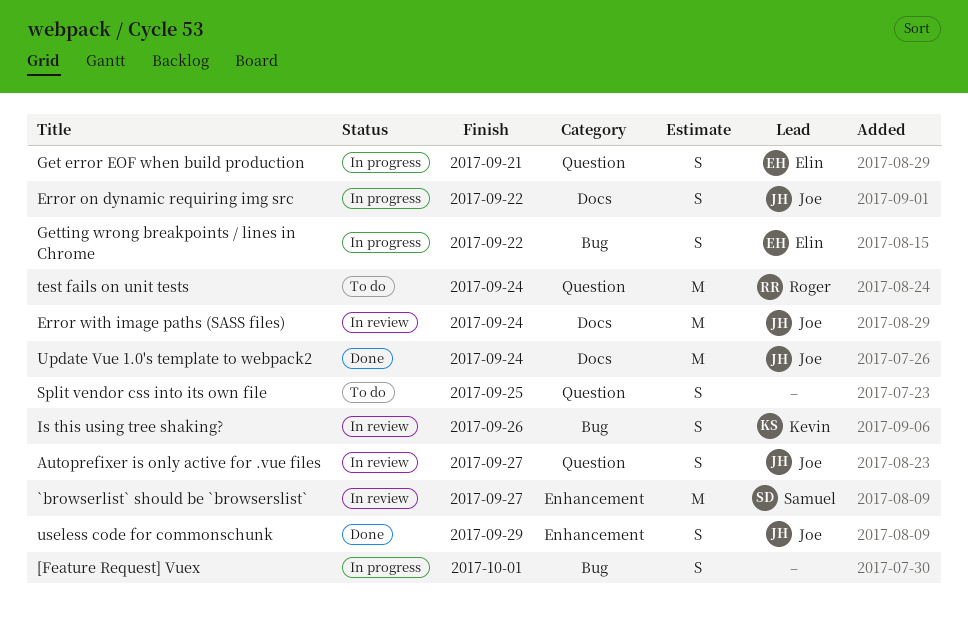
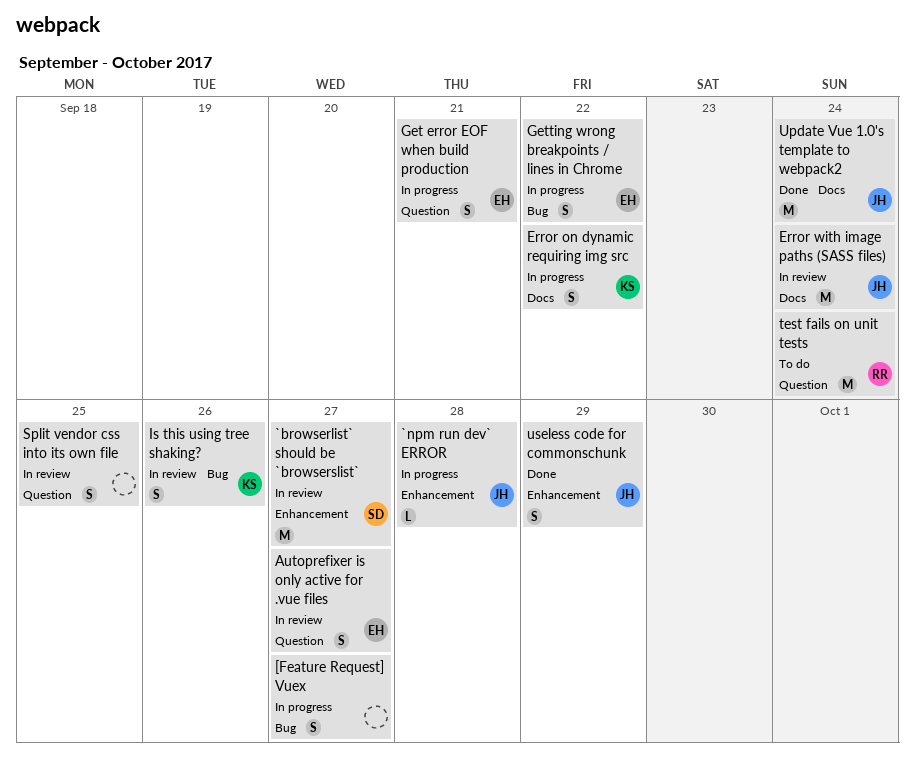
[Feature Request] Vuex, due: Oct 1 -> Sep 27
`npm run dev` ERROR: none -> present
Autoprefixer is only active for .vue files, owner: Joe -> Elin
Error on dynamic requiring img src, owner: Joe -> Kevin
Split vendor css into its own file, status: To do -> In review

